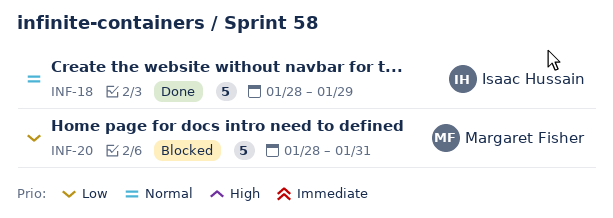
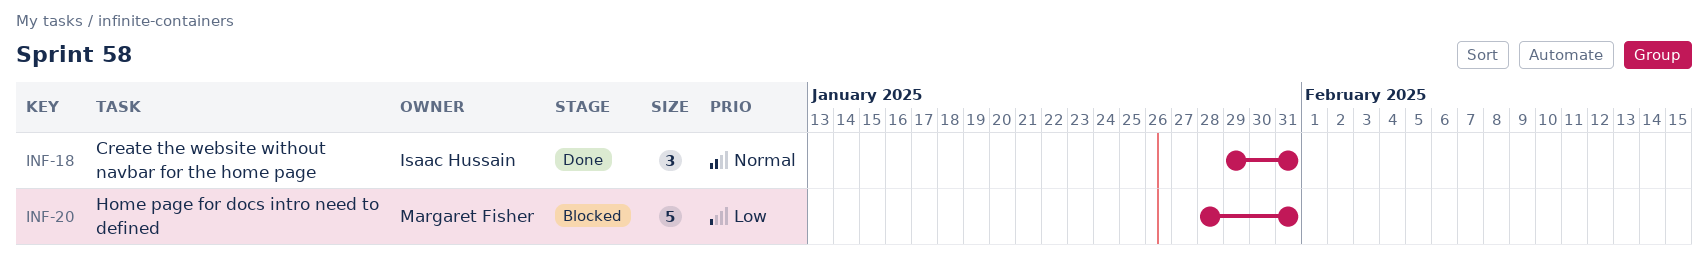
INF-18, estimate: 5 -> 3
INF-18, start: Jan 28 -> Jan 29
INF-18, due: Jan 29 -> Jan 31

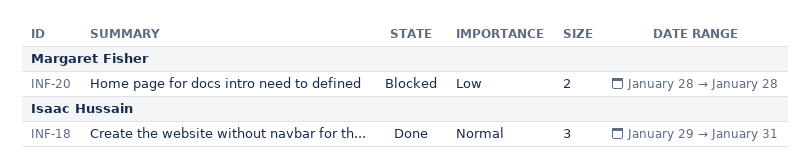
INF-20, estimate: 5 -> 2
INF-20, due: Jan 31 -> Jan 28

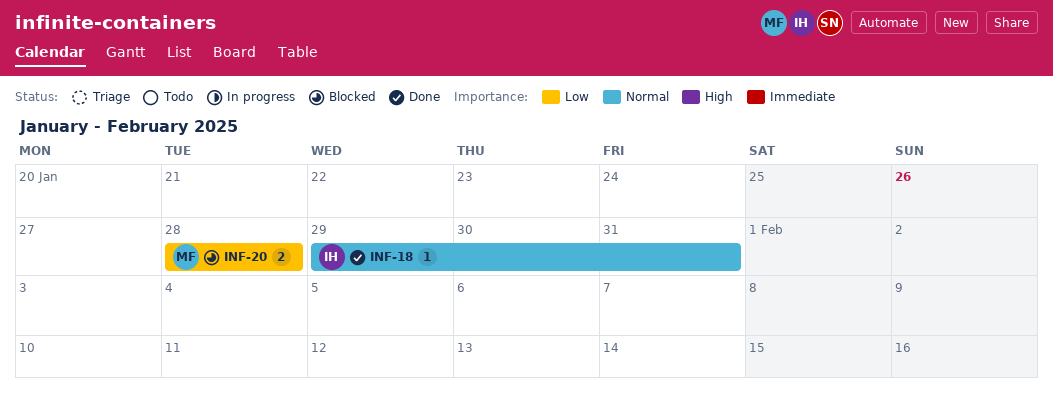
INF-18, estimate: 3 -> 1

